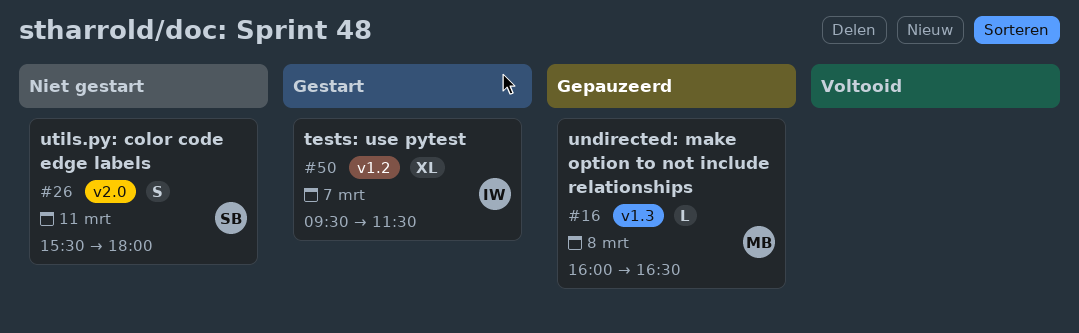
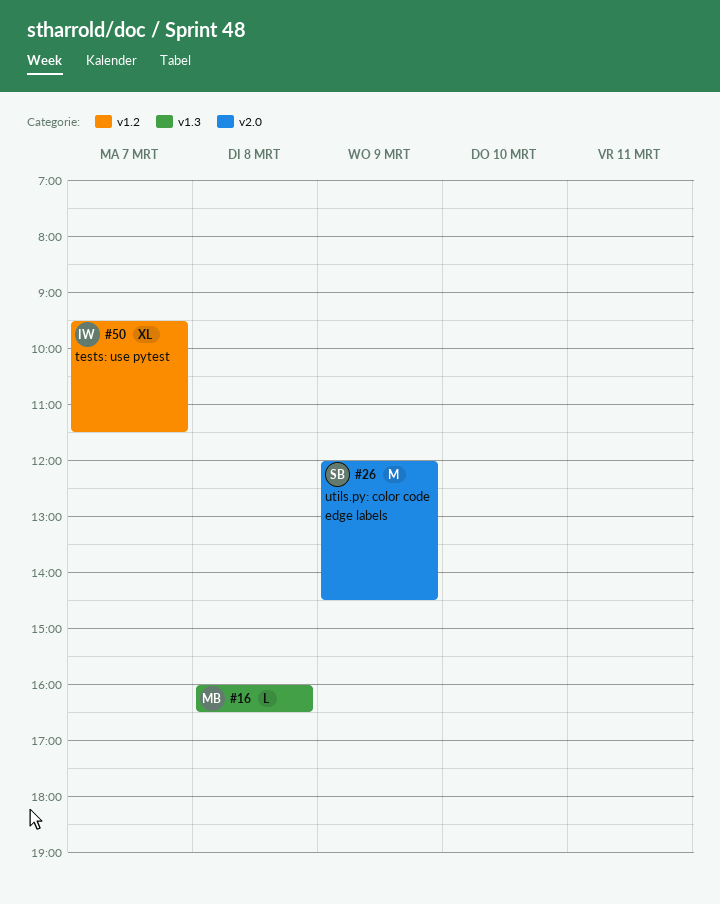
#26, estimate: S -> M
#26, day: Mar 11 -> Mar 9
#26, begins: 15:30 -> 12:00
#26, ends: 18:00 -> 14:30

